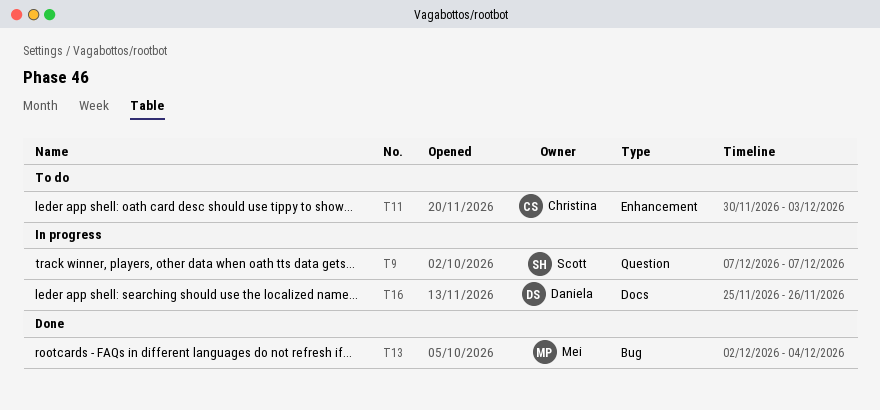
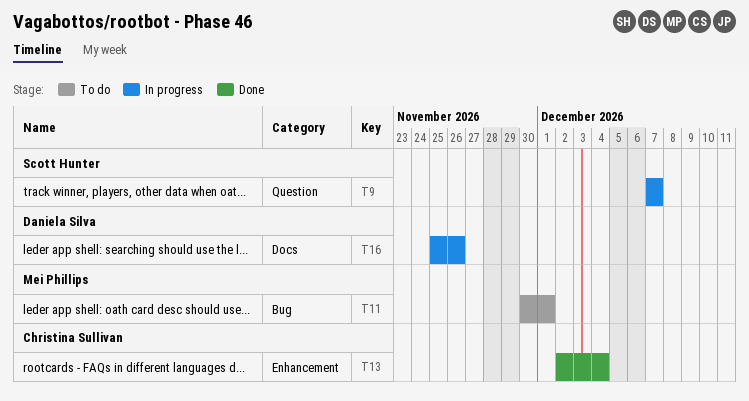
T11, owner: Christina Sullivan -> Mei Phillips
T11, label: Enhancement -> Bug
T11, due: Dec 3 -> Dec 1
T13, owner: Mei Phillips -> Christina Sullivan
T13, label: Bug -> Enhancement

